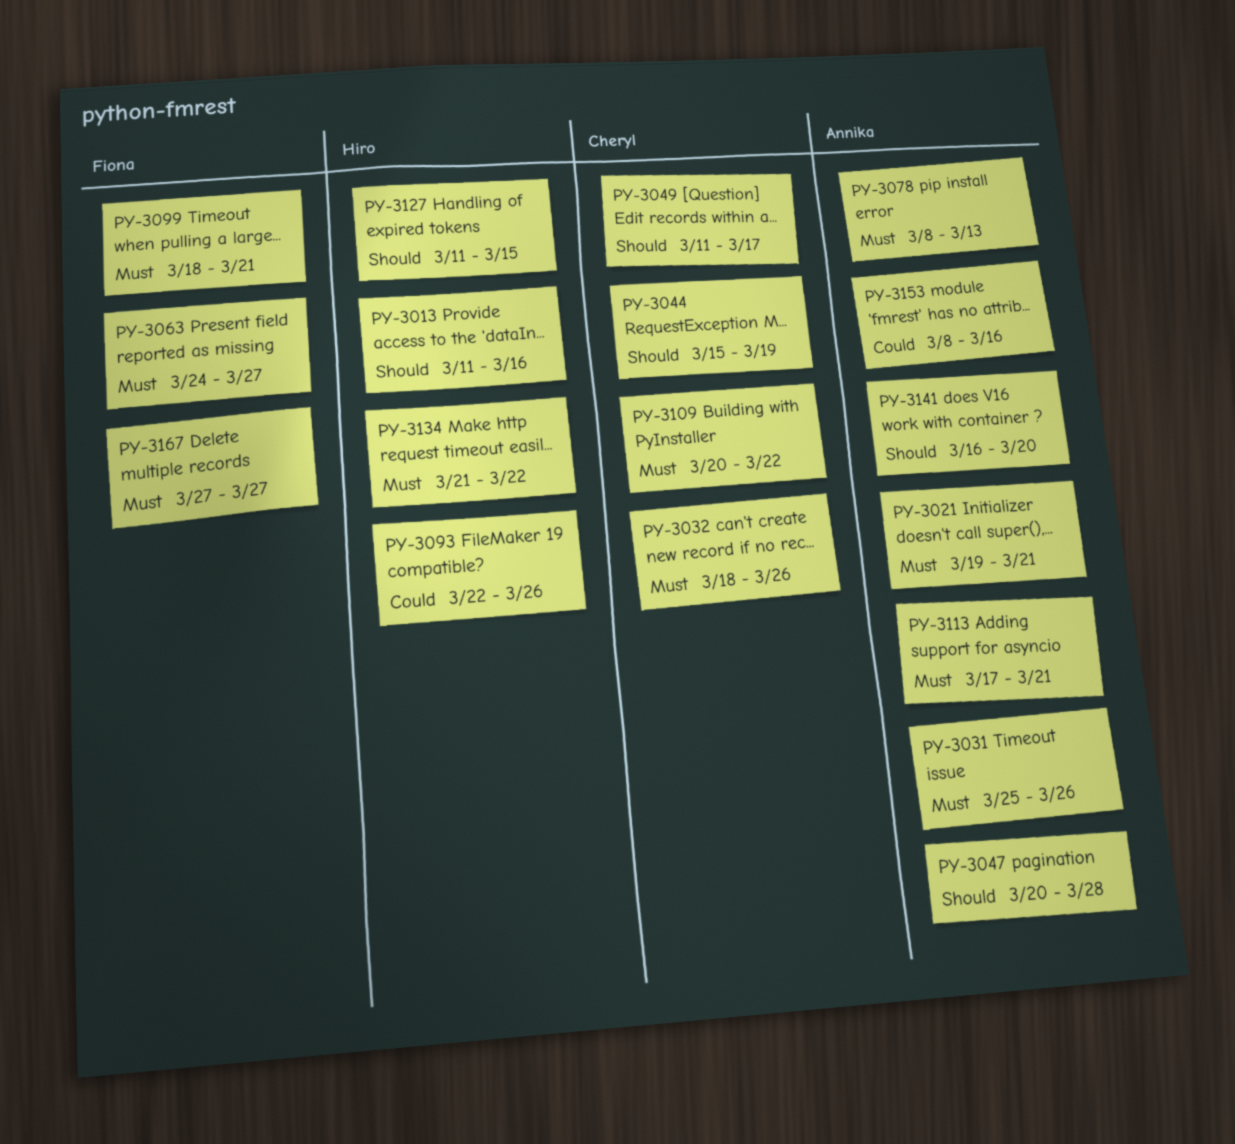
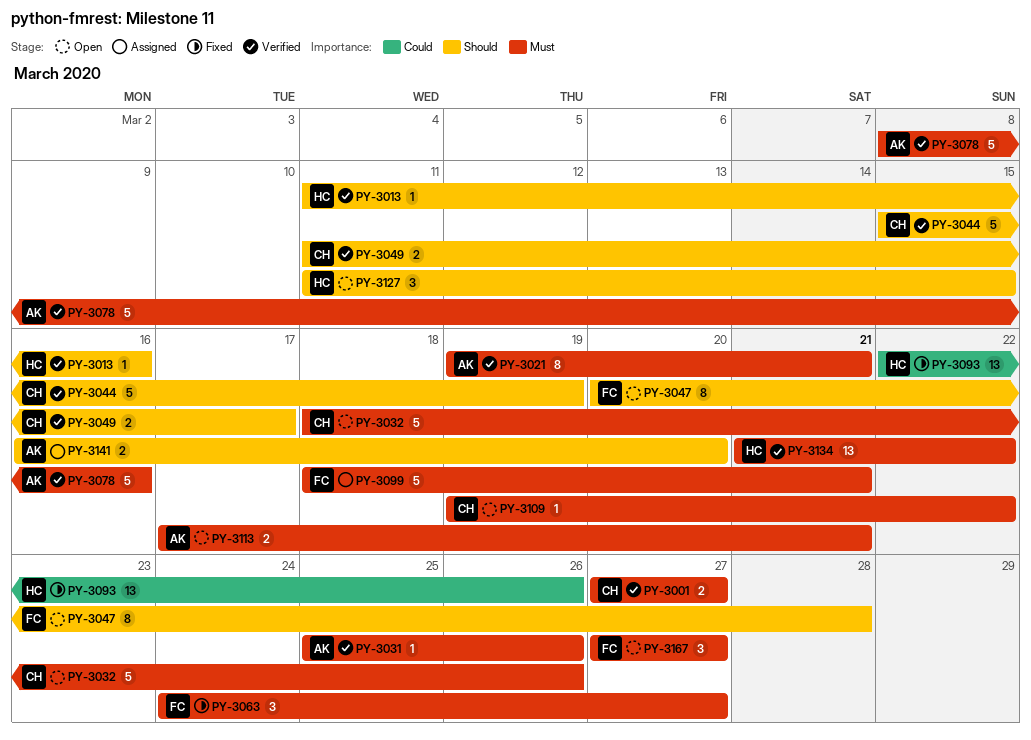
PY-3001: none -> present
PY-3047, owner: Annika -> Fiona
PY-3078, due: Mar 13 -> Mar 16
PY-3109, start: Mar 20 -> Mar 19
PY-3153: present -> none

